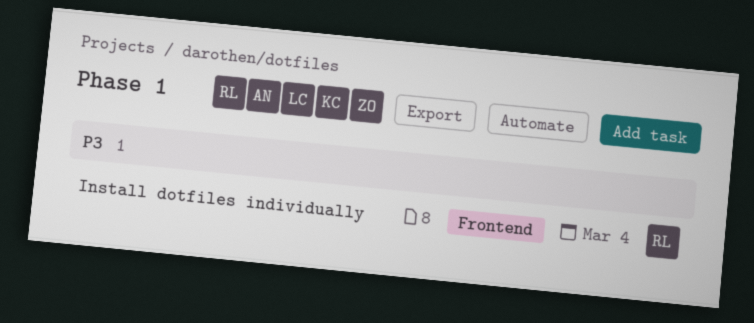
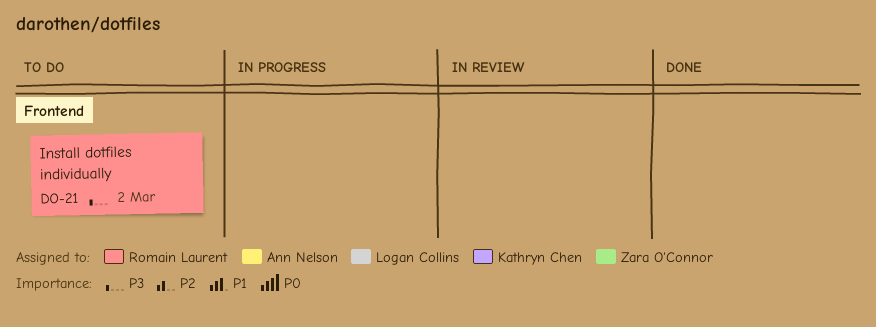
Install dotfiles individually, due: Mar 4 -> Mar 2

